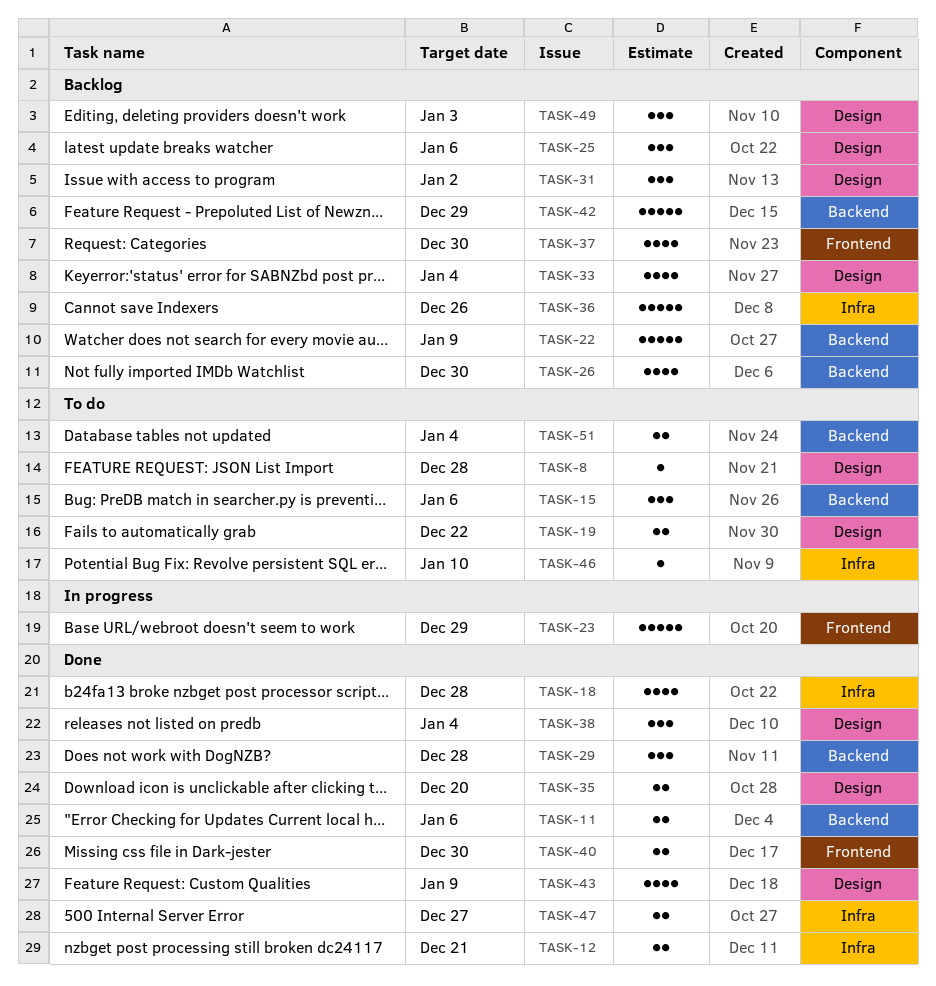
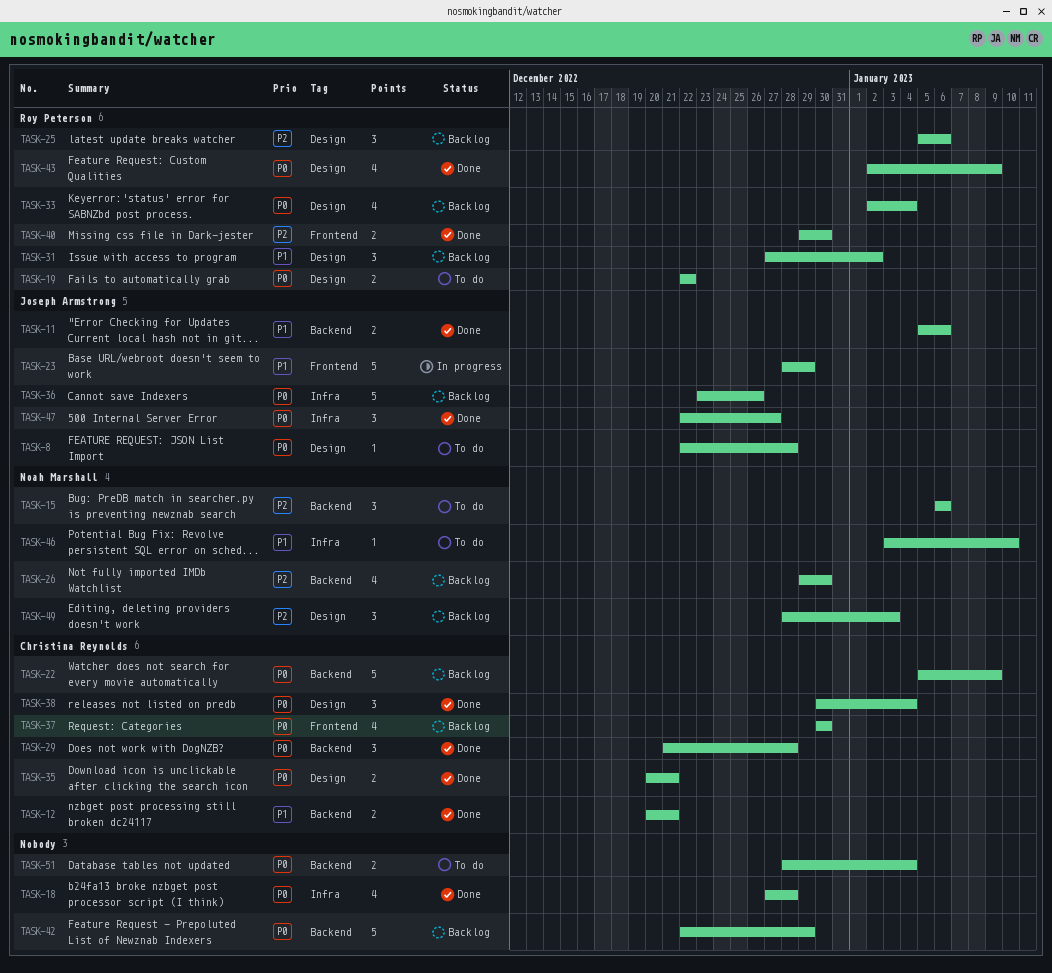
TASK-12, label: Infra -> Backend
TASK-35, due: Dec 20 -> Dec 21
TASK-47, estimate: 2 -> 3

